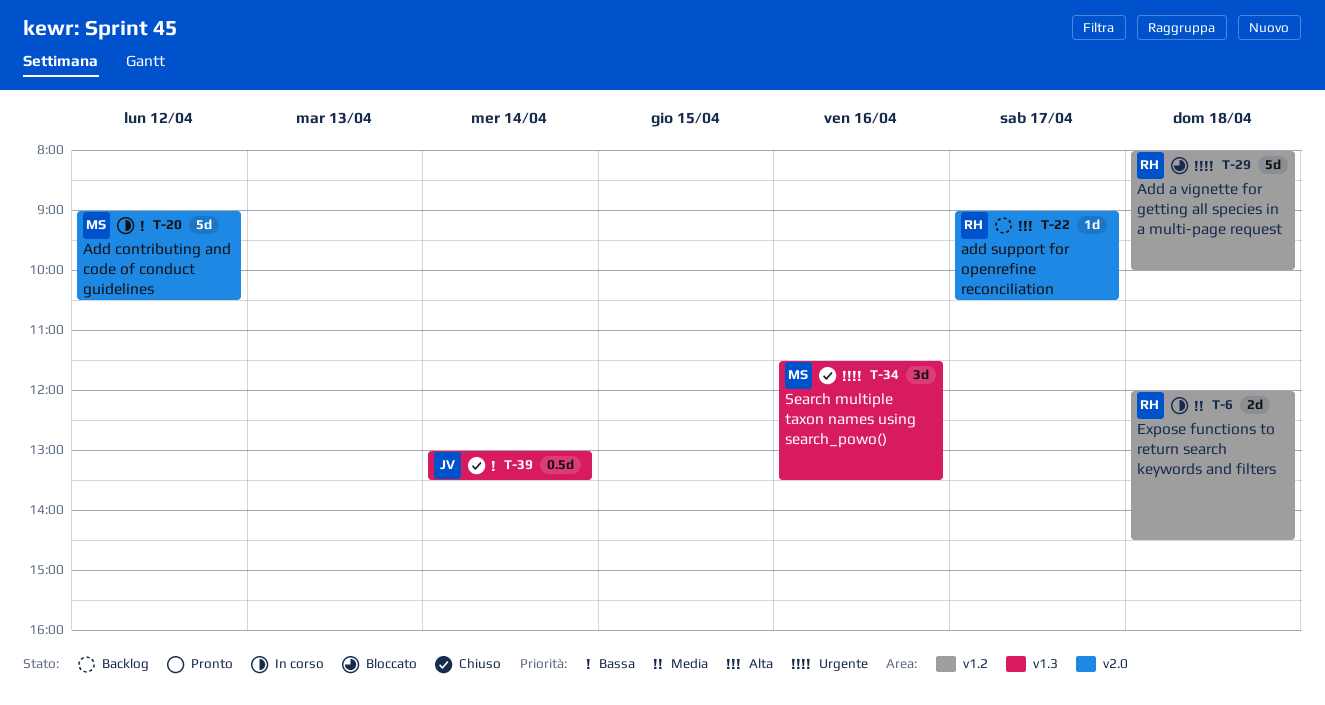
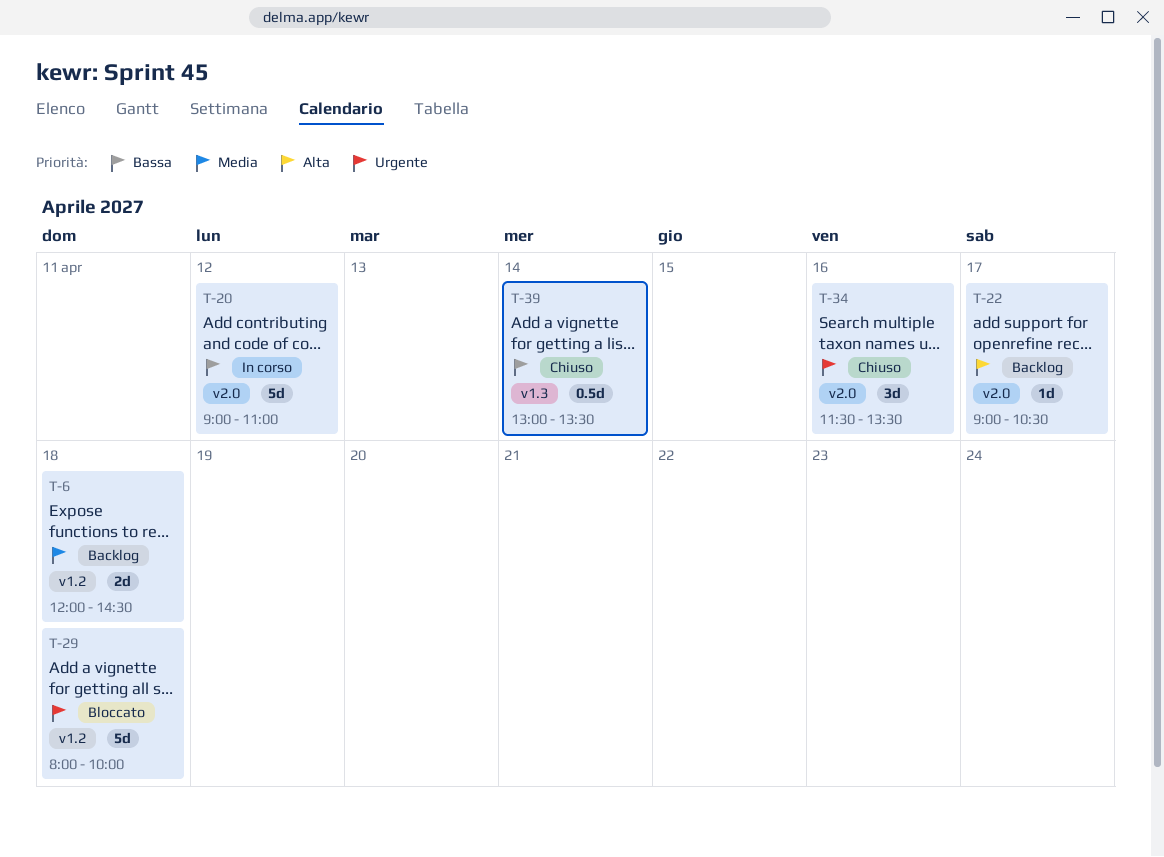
T-6, status: In corso -> Backlog
T-20, ends: 10:30 -> 11:00
T-34, label: v1.3 -> v2.0

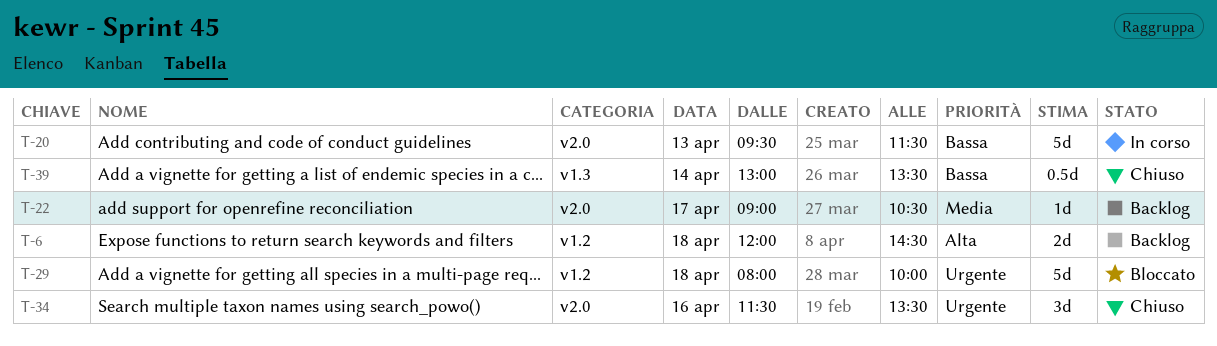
T-6, priority: Media -> Alta
T-20, day: Apr 12 -> Apr 13
T-20, begins: 09:00 -> 09:30
T-20, ends: 11:00 -> 11:30
T-22, priority: Alta -> Media

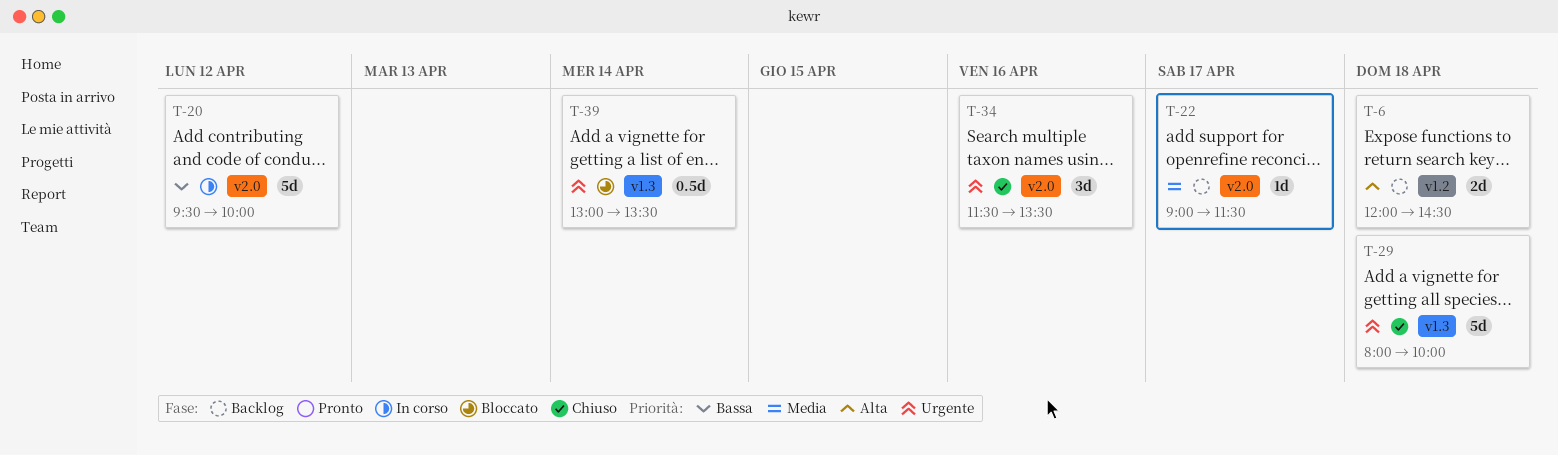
T-20, day: Apr 13 -> Apr 12
T-20, ends: 11:30 -> 10:00
T-22, ends: 10:30 -> 11:30
T-29, status: Bloccato -> Chiuso
T-29, label: v1.2 -> v1.3
T-39, status: Chiuso -> Bloccato
T-39, priority: Bassa -> Urgente

